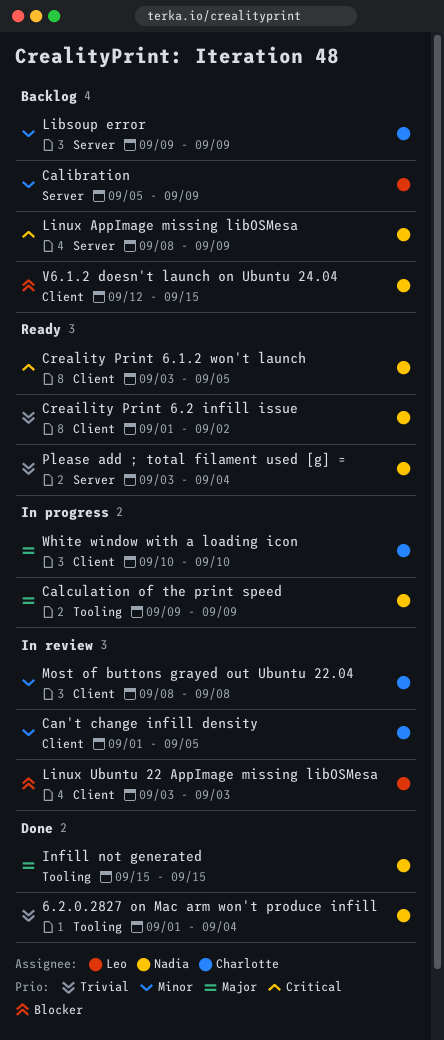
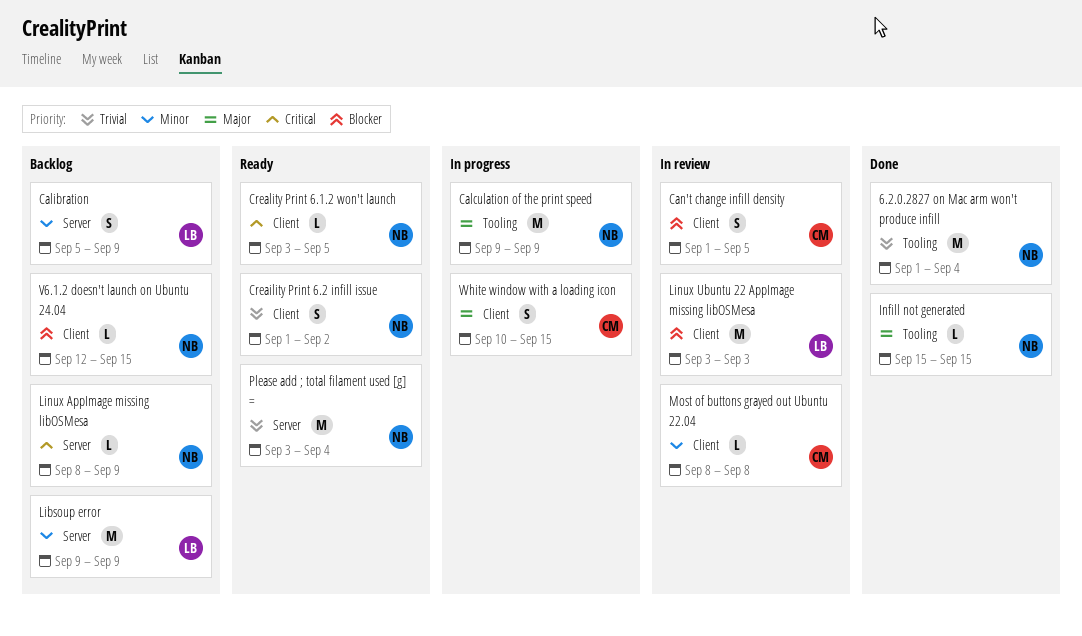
Can't change infill density, priority: Minor -> Blocker
Libsoup error, owner: Charlotte -> Leo
White window with a loading icon, due: Sep 10 -> Sep 15

